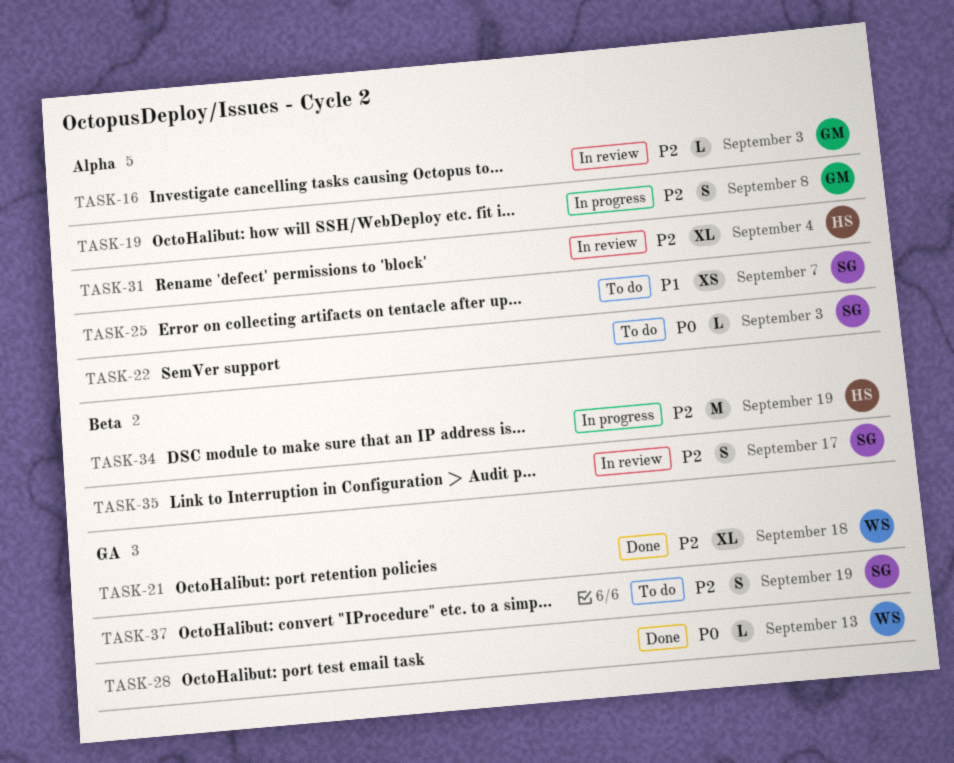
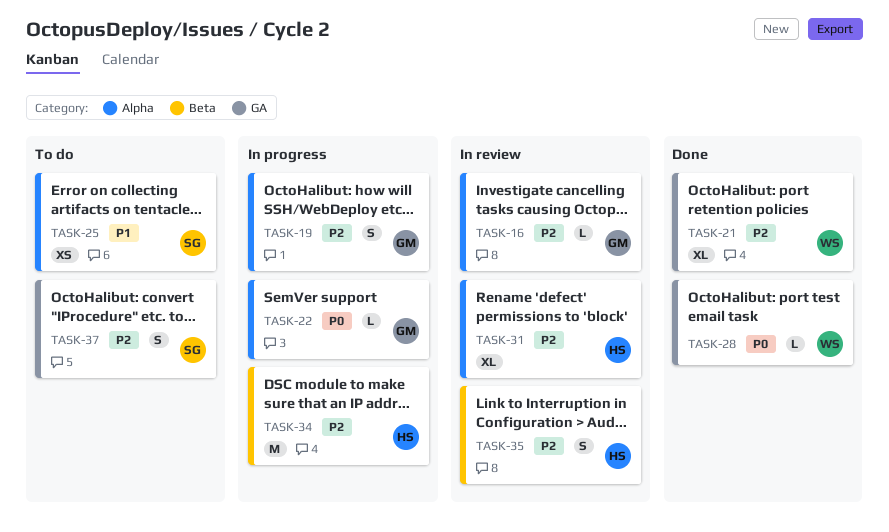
TASK-22, status: To do -> In progress
TASK-22, owner: SG -> GM
TASK-35, owner: SG -> HS

